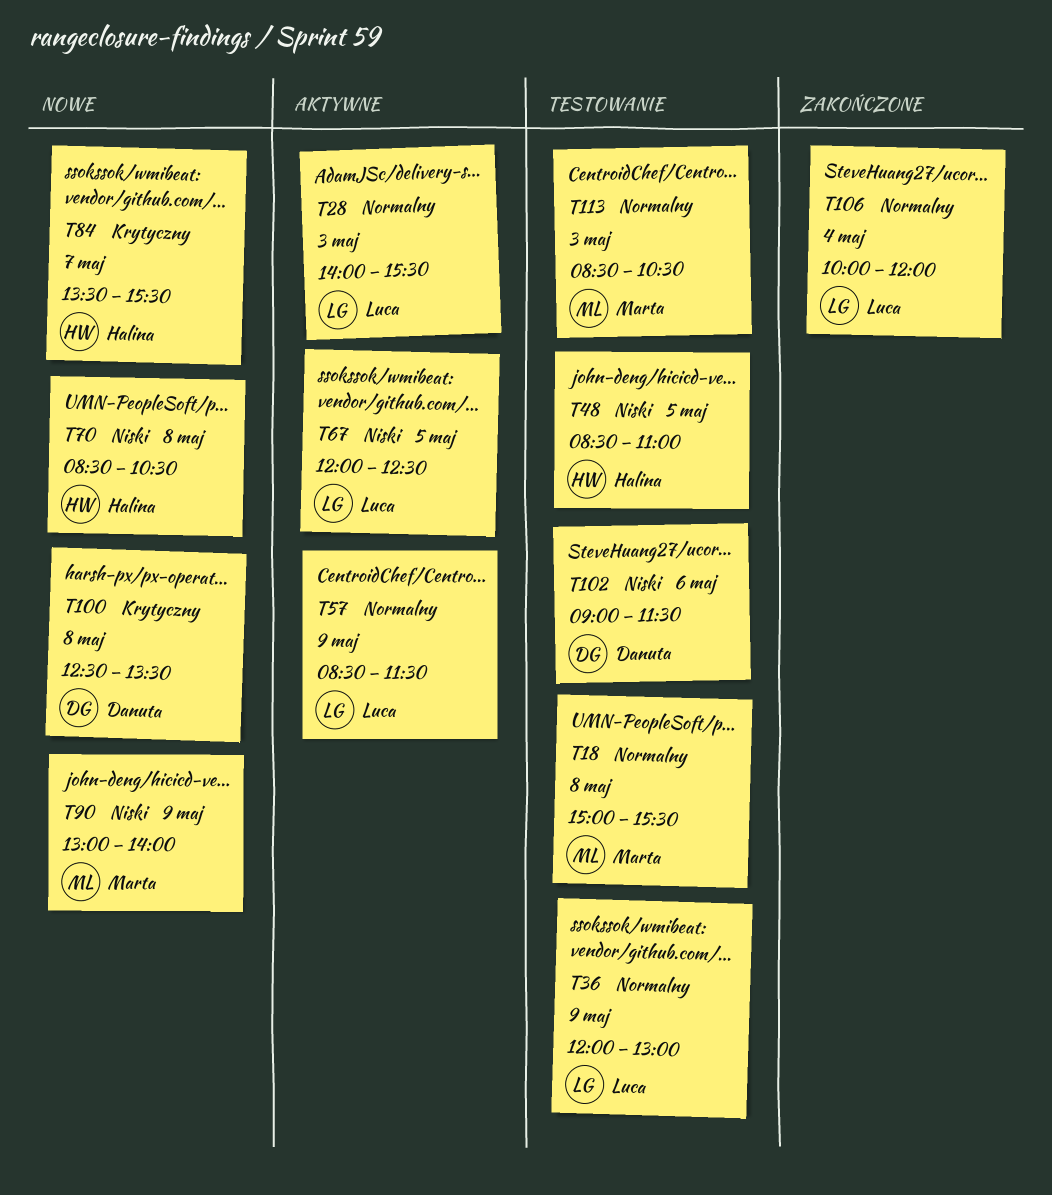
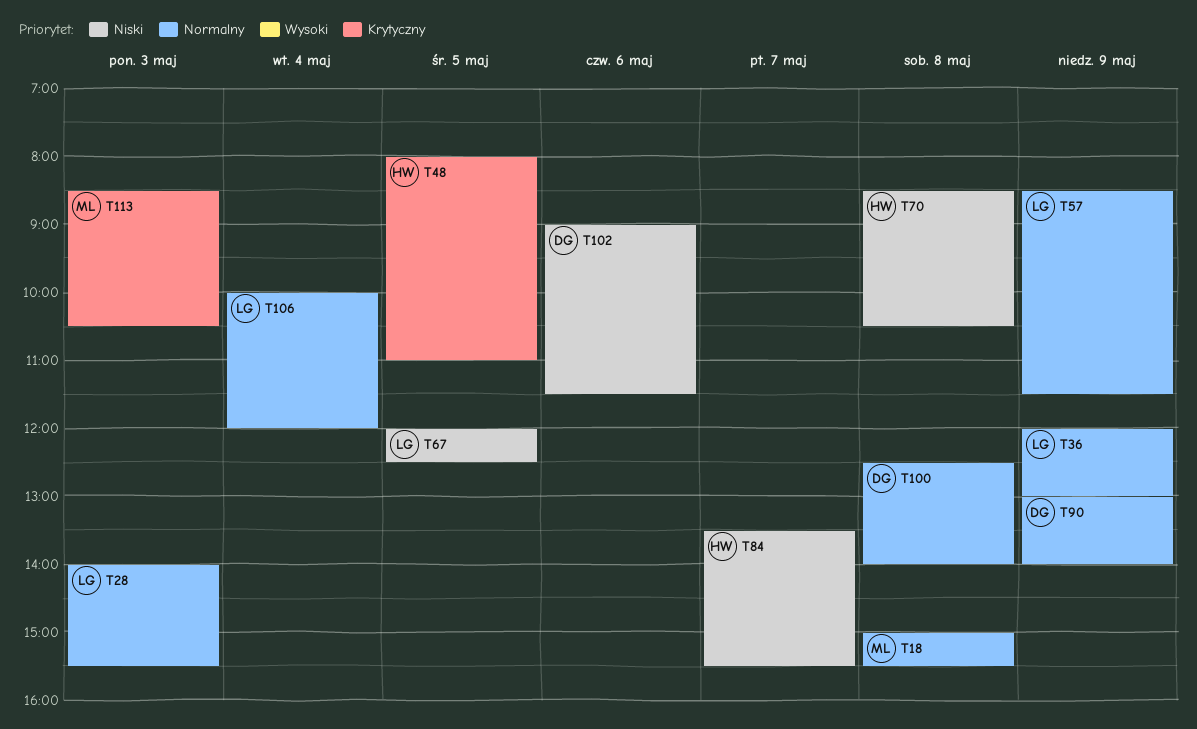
T48, priority: Niski -> Krytyczny
T48, begins: 08:30 -> 08:00
T84, priority: Krytyczny -> Niski
T90, owner: Marta -> Danuta
T90, priority: Niski -> Normalny
T100, priority: Krytyczny -> Normalny
T100, ends: 13:30 -> 14:00
T113, priority: Normalny -> Krytyczny

